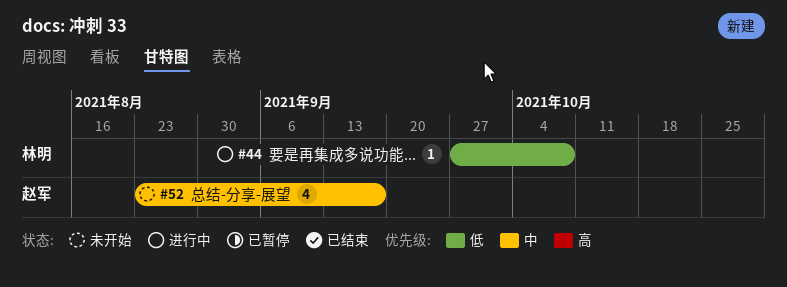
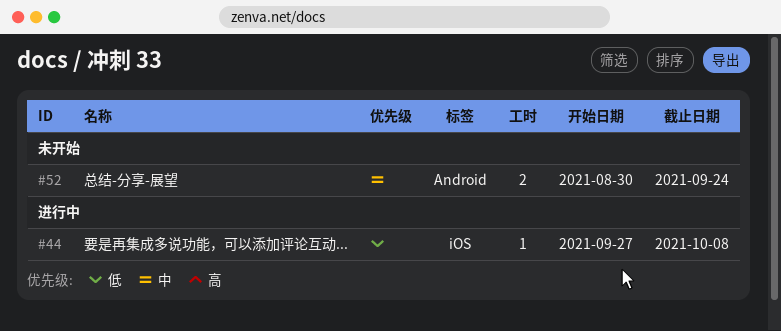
#52, estimate: 4 -> 2
#52, start: Aug 23 -> Aug 30
#52, due: Sep 17 -> Sep 24

